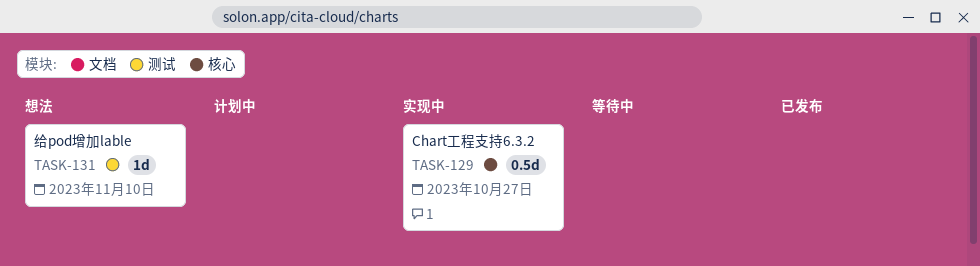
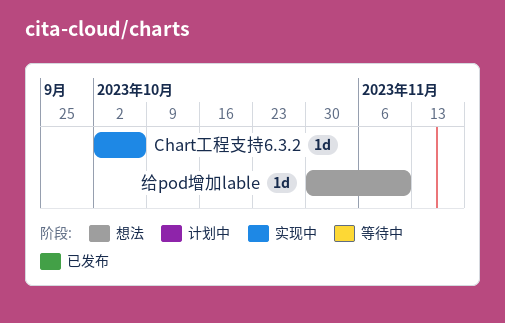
Chart工程支持6.3.2, estimate: 0.5d -> 1d
Chart工程支持6.3.2, due: Oct 27 -> Oct 6

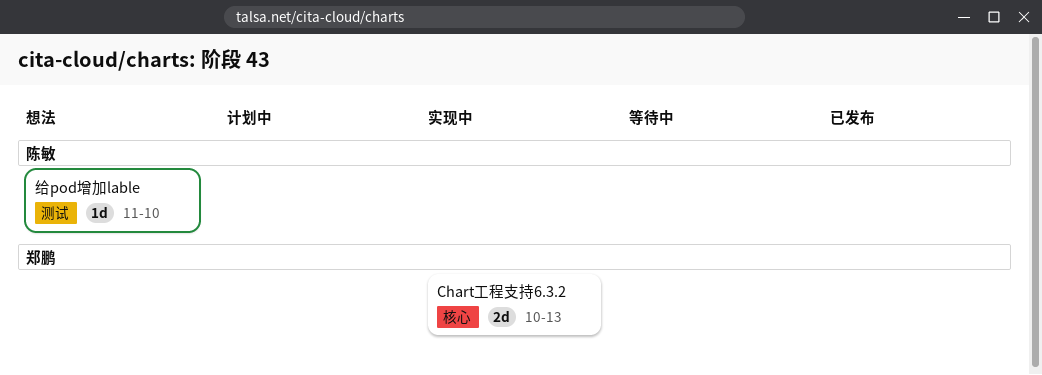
Chart工程支持6.3.2, estimate: 1d -> 2d
Chart工程支持6.3.2, due: Oct 6 -> Oct 13

